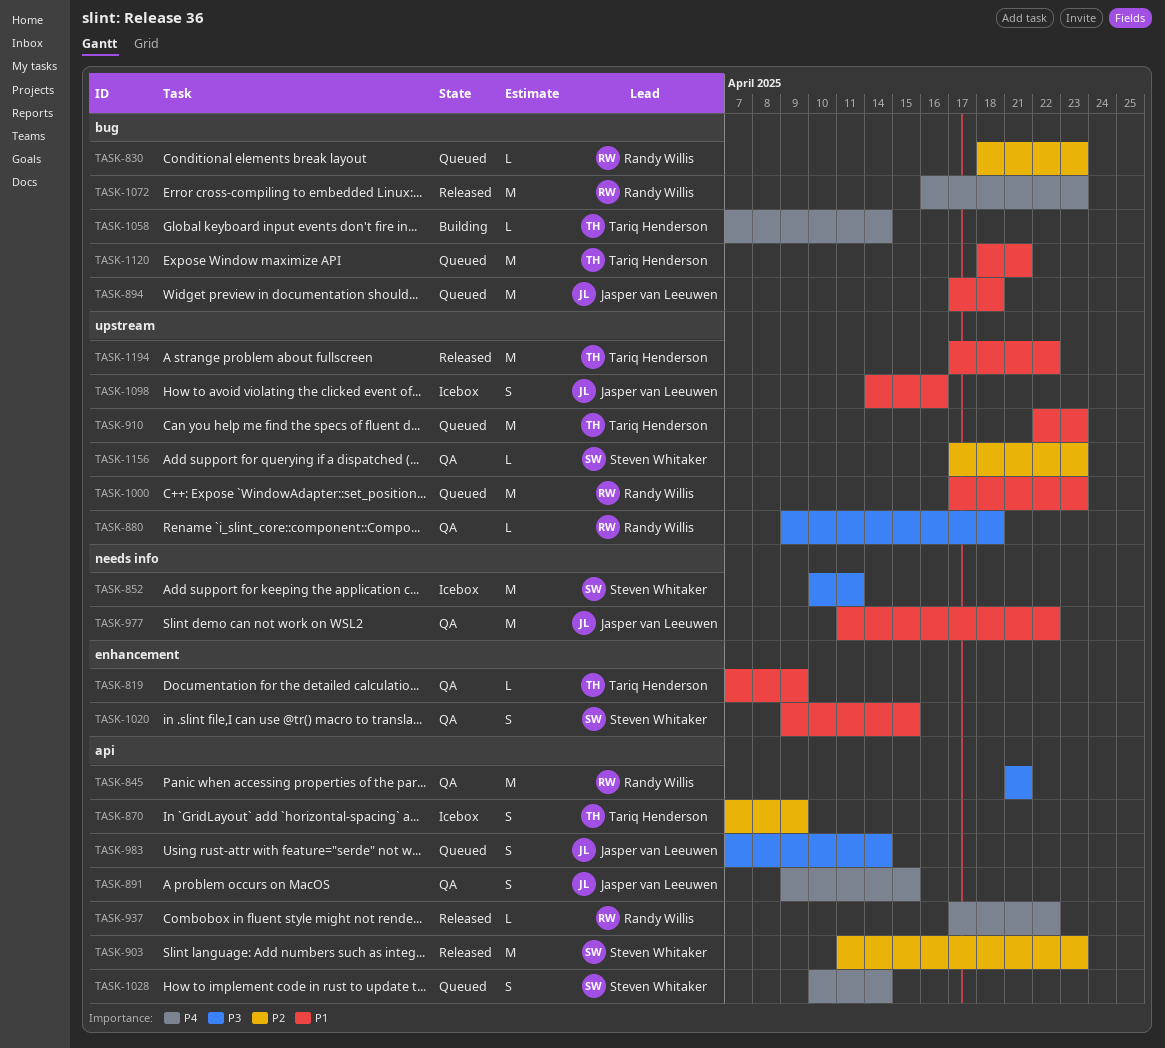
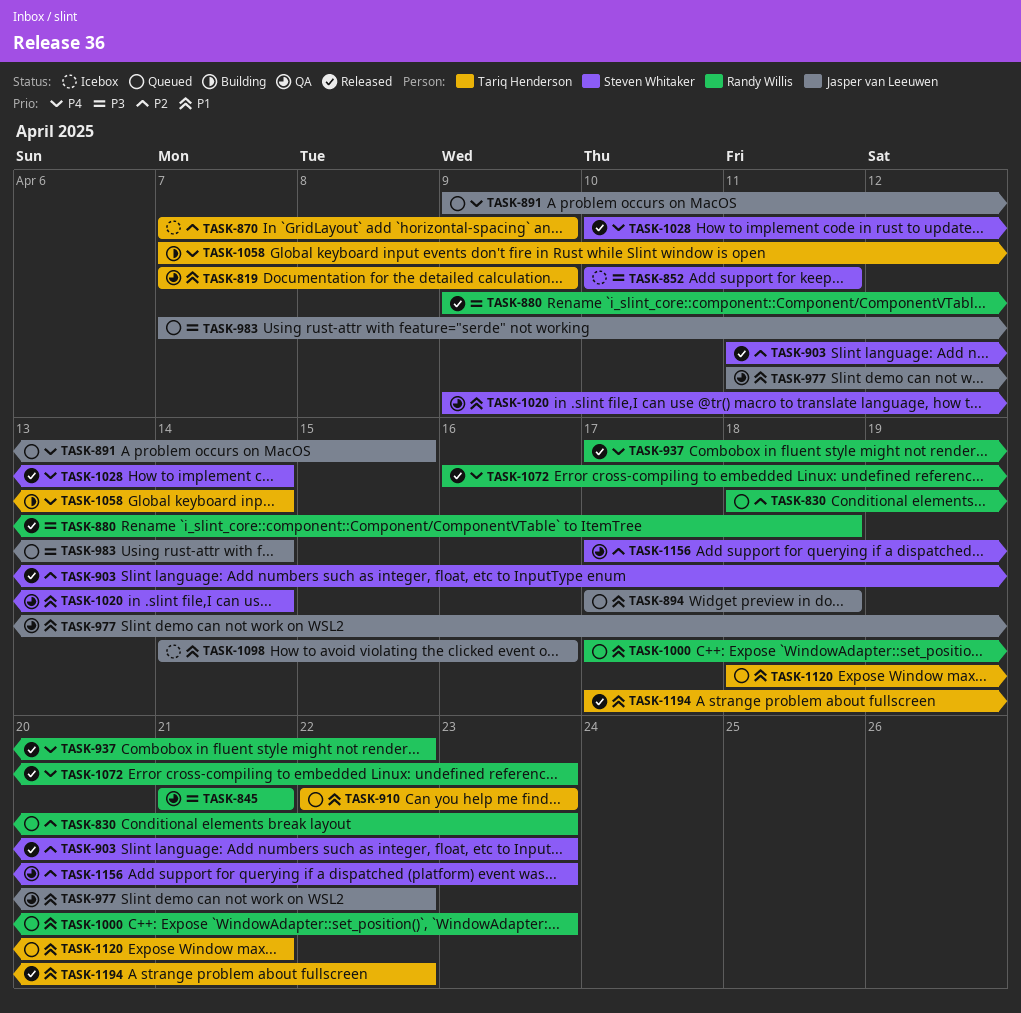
TASK-880, status: QA -> Released
TASK-891, status: QA -> Queued
TASK-1020, due: Apr 15 -> Apr 14
TASK-1028, status: Queued -> Released

